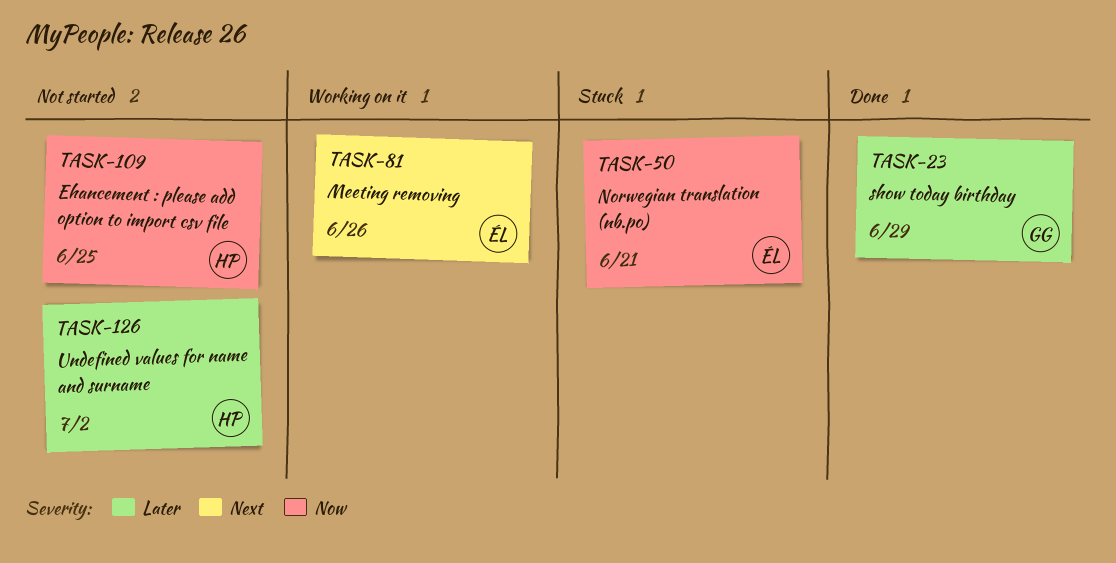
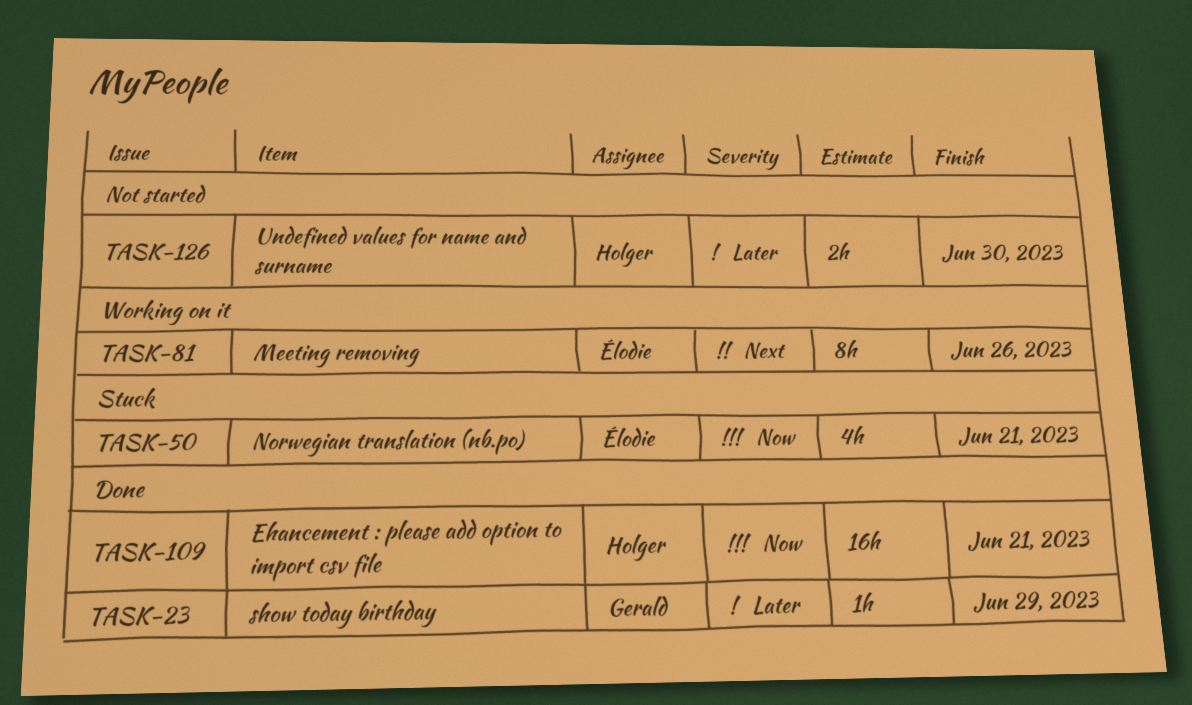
TASK-109, status: Not started -> Done
TASK-109, due: Jun 25 -> Jun 21
TASK-126, due: Jul 2 -> Jun 30

